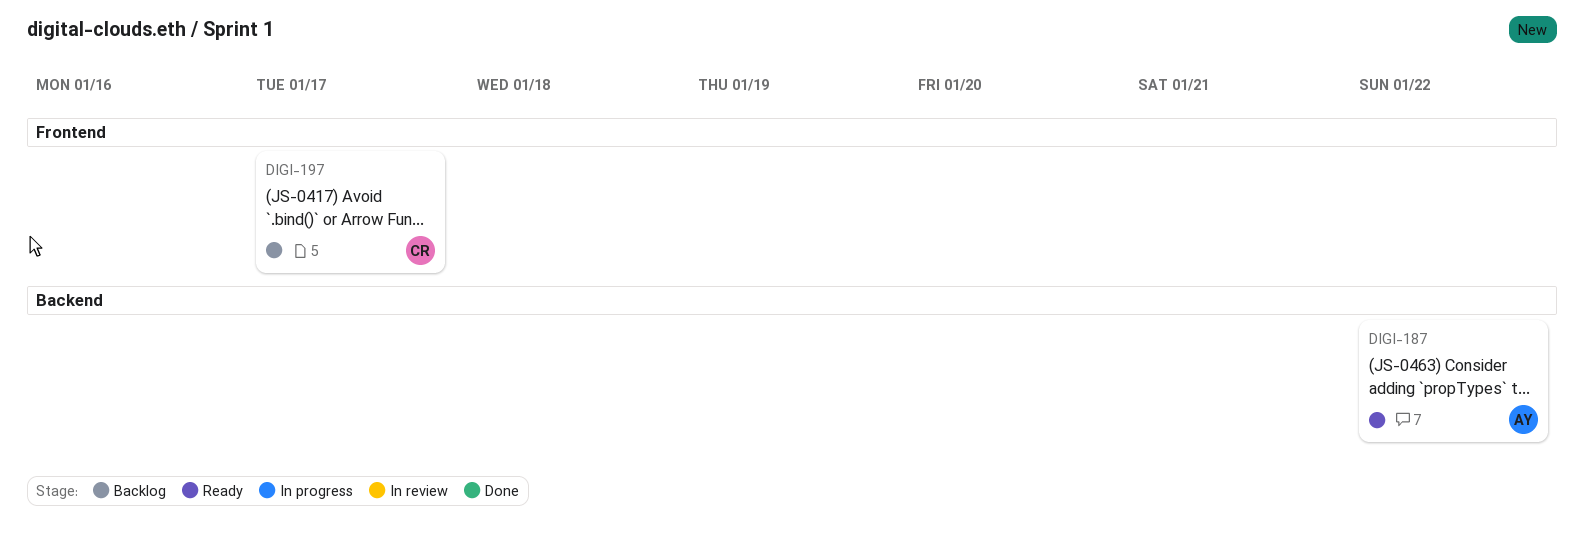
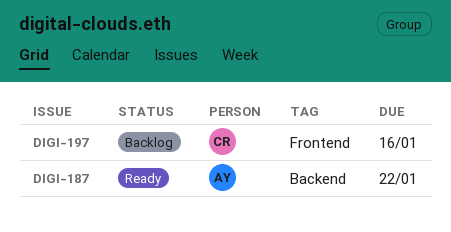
DIGI-197, due: Jan 17 -> Jan 16

